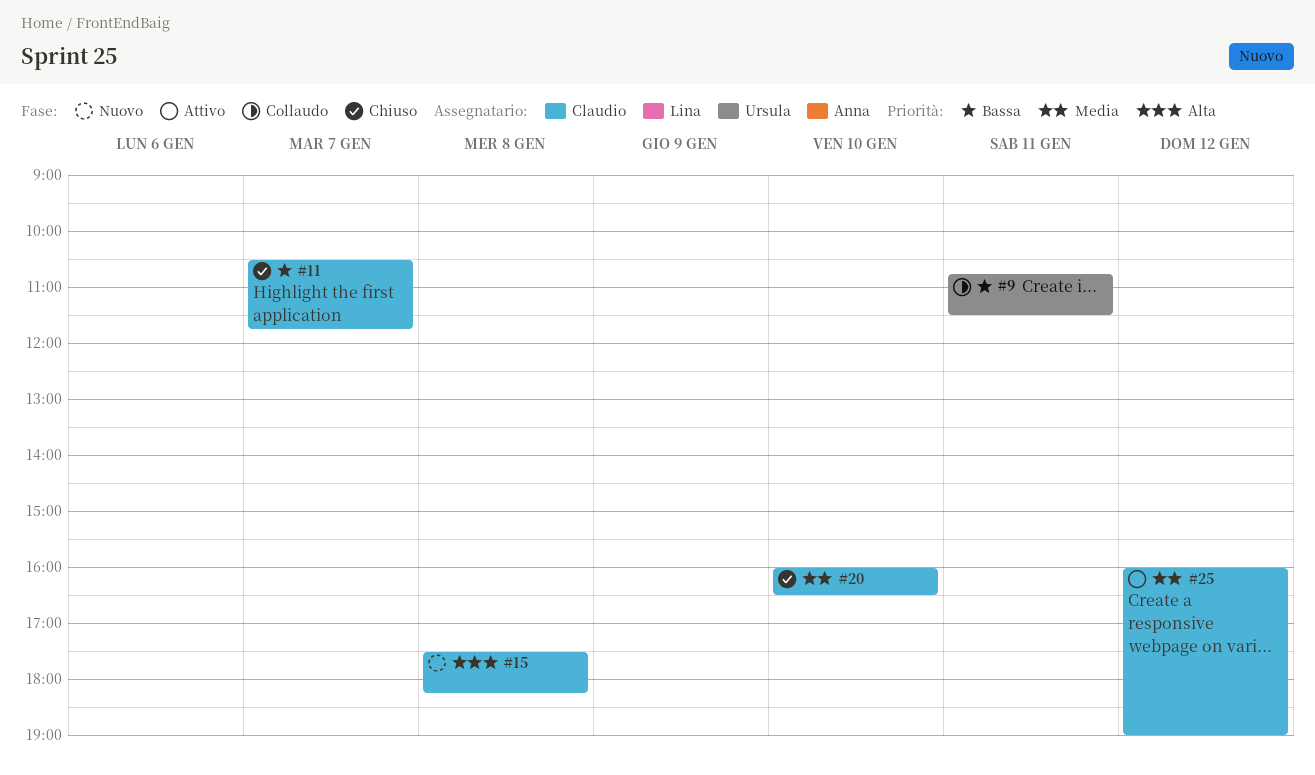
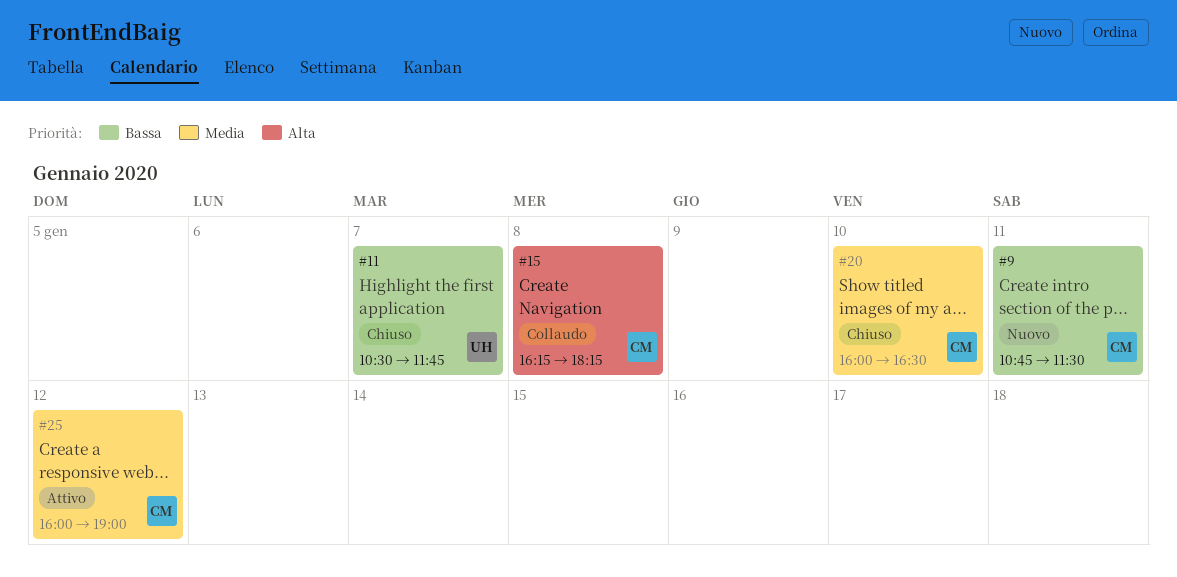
#9, status: Collaudo -> Nuovo
#9, owner: Ursula -> Claudio
#11, owner: Claudio -> Ursula
#15, status: Nuovo -> Collaudo
#15, begins: 17:30 -> 16:15

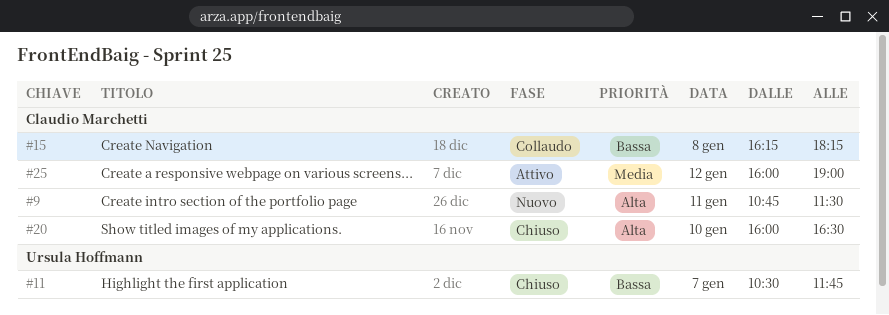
#9, priority: Bassa -> Alta
#15, priority: Alta -> Bassa
#20, priority: Media -> Alta

